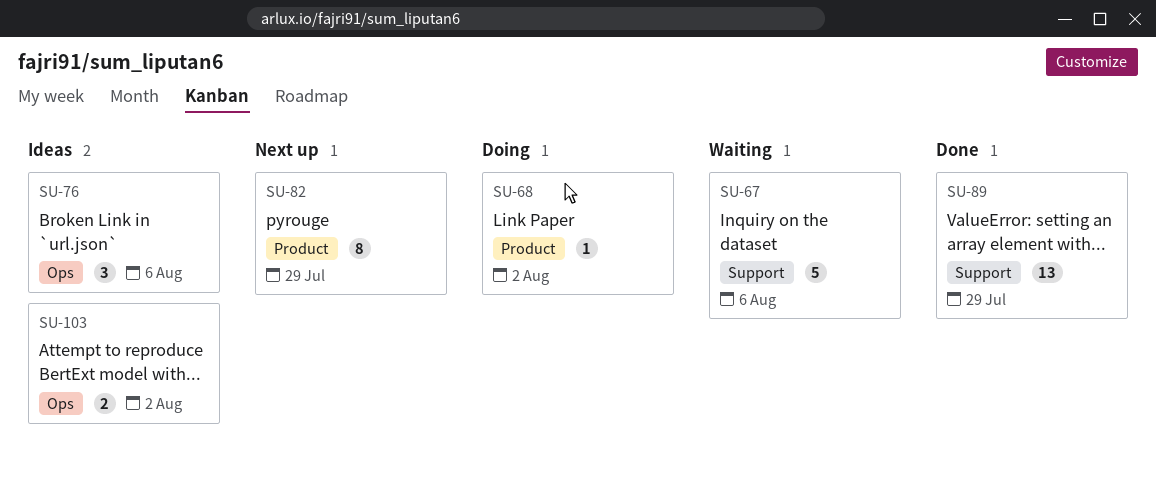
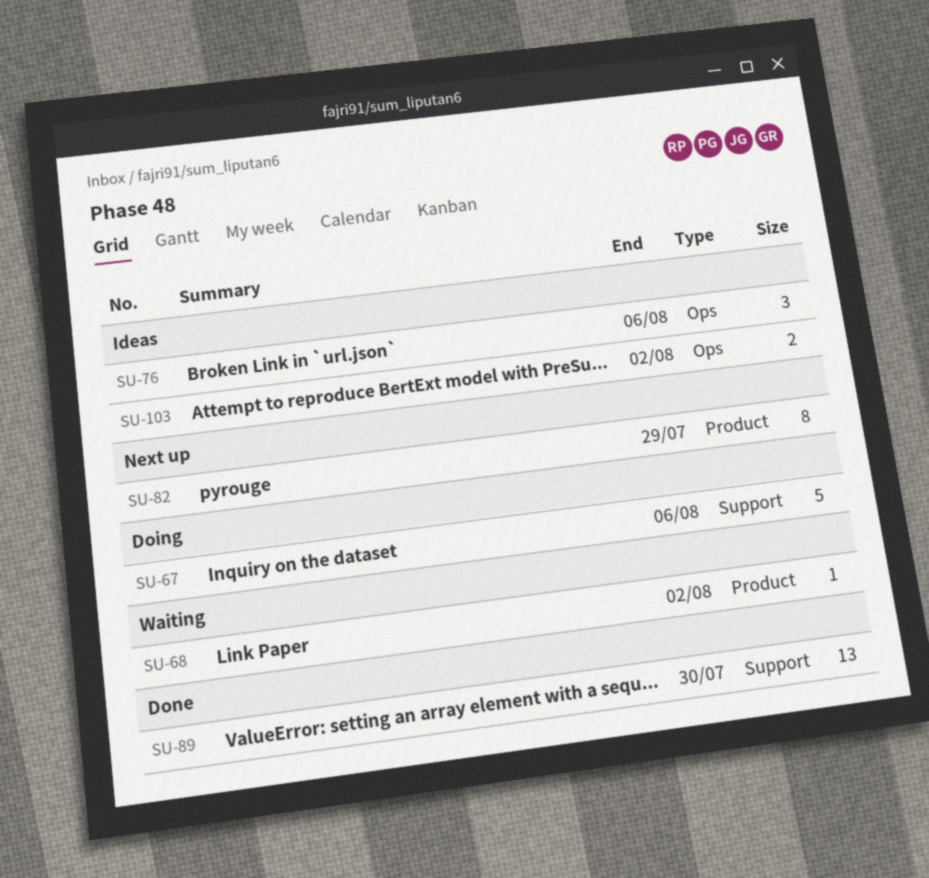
SU-67, status: Waiting -> Doing
SU-68, status: Doing -> Waiting
SU-89, due: Jul 29 -> Jul 30

